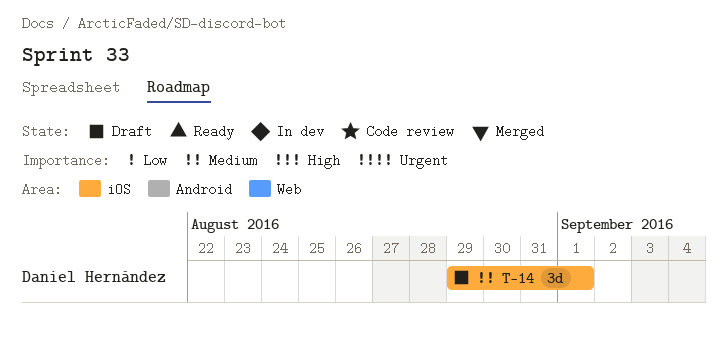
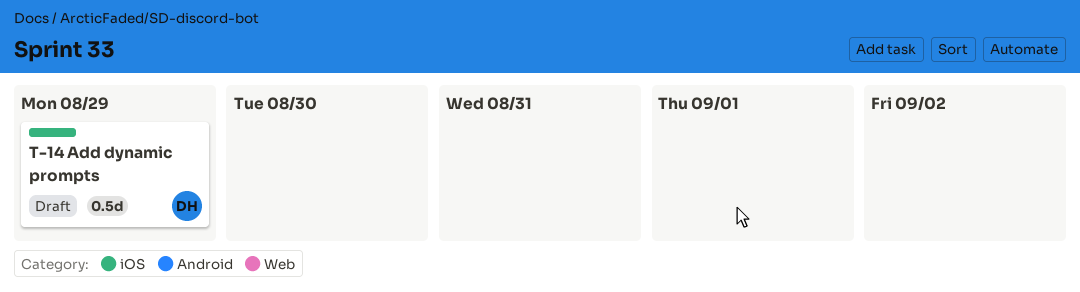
T-14, estimate: 3d -> 0.5d
T-14, due: Sep 1 -> Aug 29

